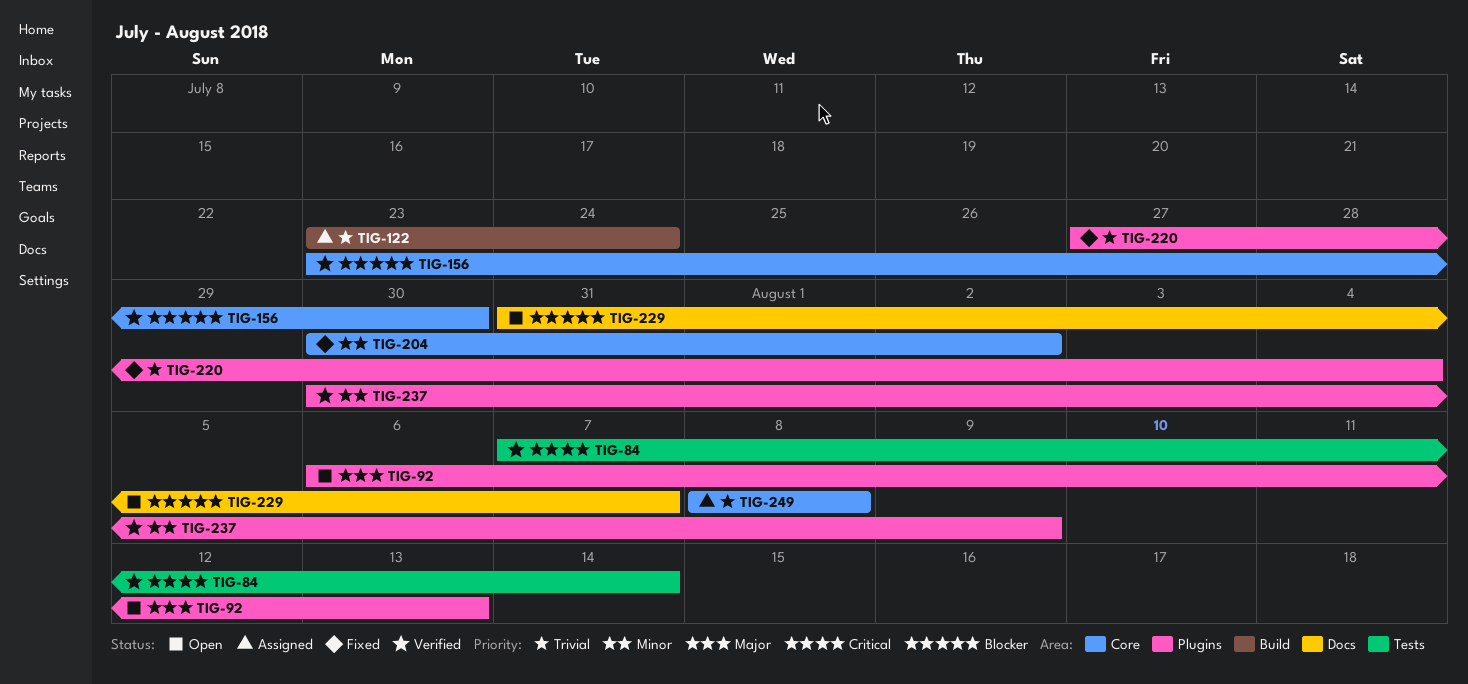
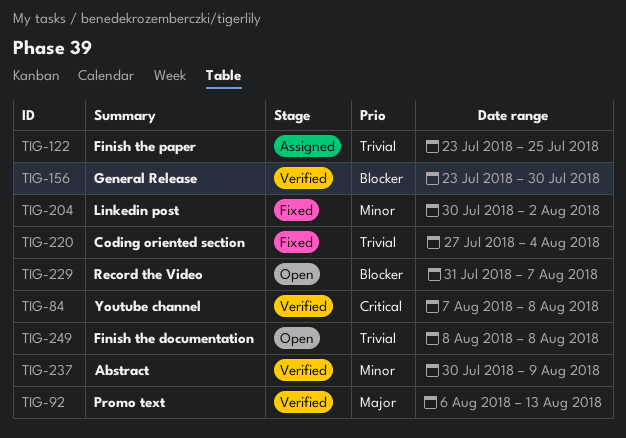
TIG-84, due: Aug 14 -> Aug 8
TIG-92, status: Open -> Verified
TIG-122, due: Jul 24 -> Jul 25
TIG-249, status: Assigned -> Open

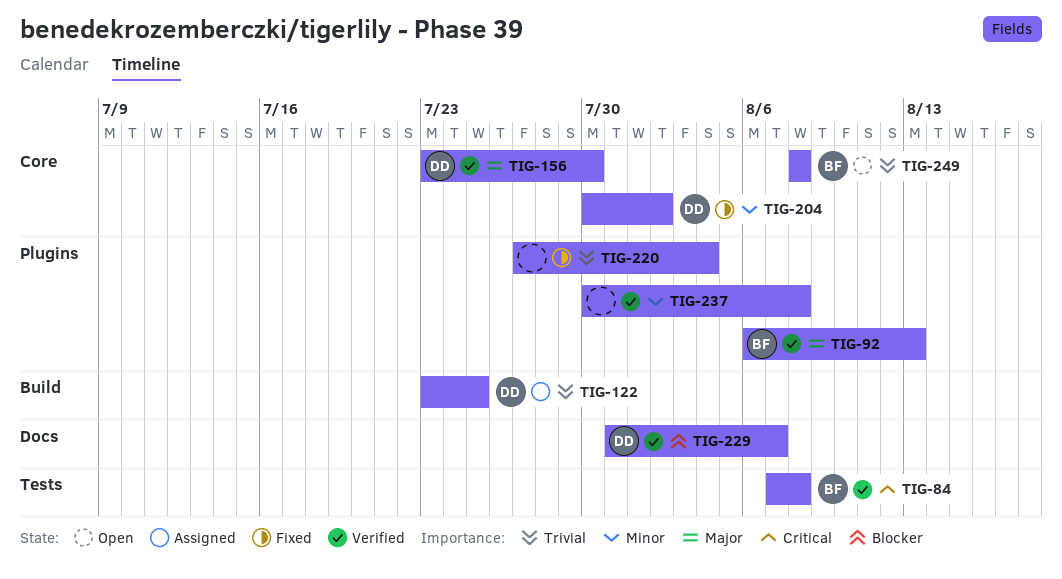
TIG-156, priority: Blocker -> Major
TIG-229, status: Open -> Verified
TIG-237, due: Aug 9 -> Aug 8

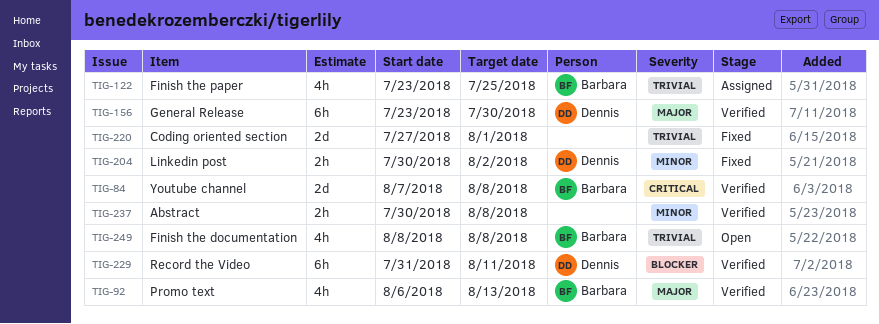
TIG-122, owner: Dennis -> Barbara
TIG-220, due: Aug 4 -> Aug 1
TIG-229, due: Aug 7 -> Aug 11

